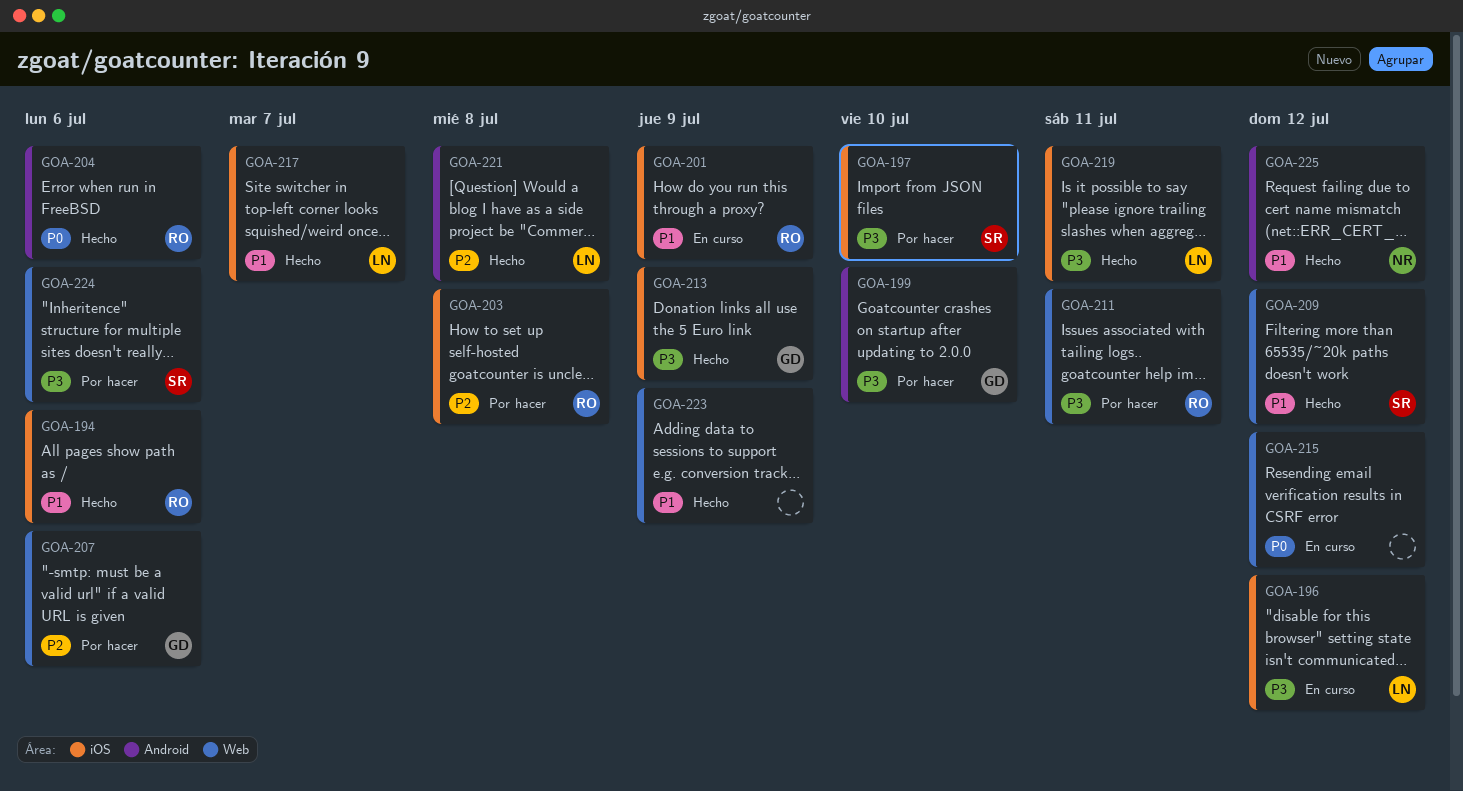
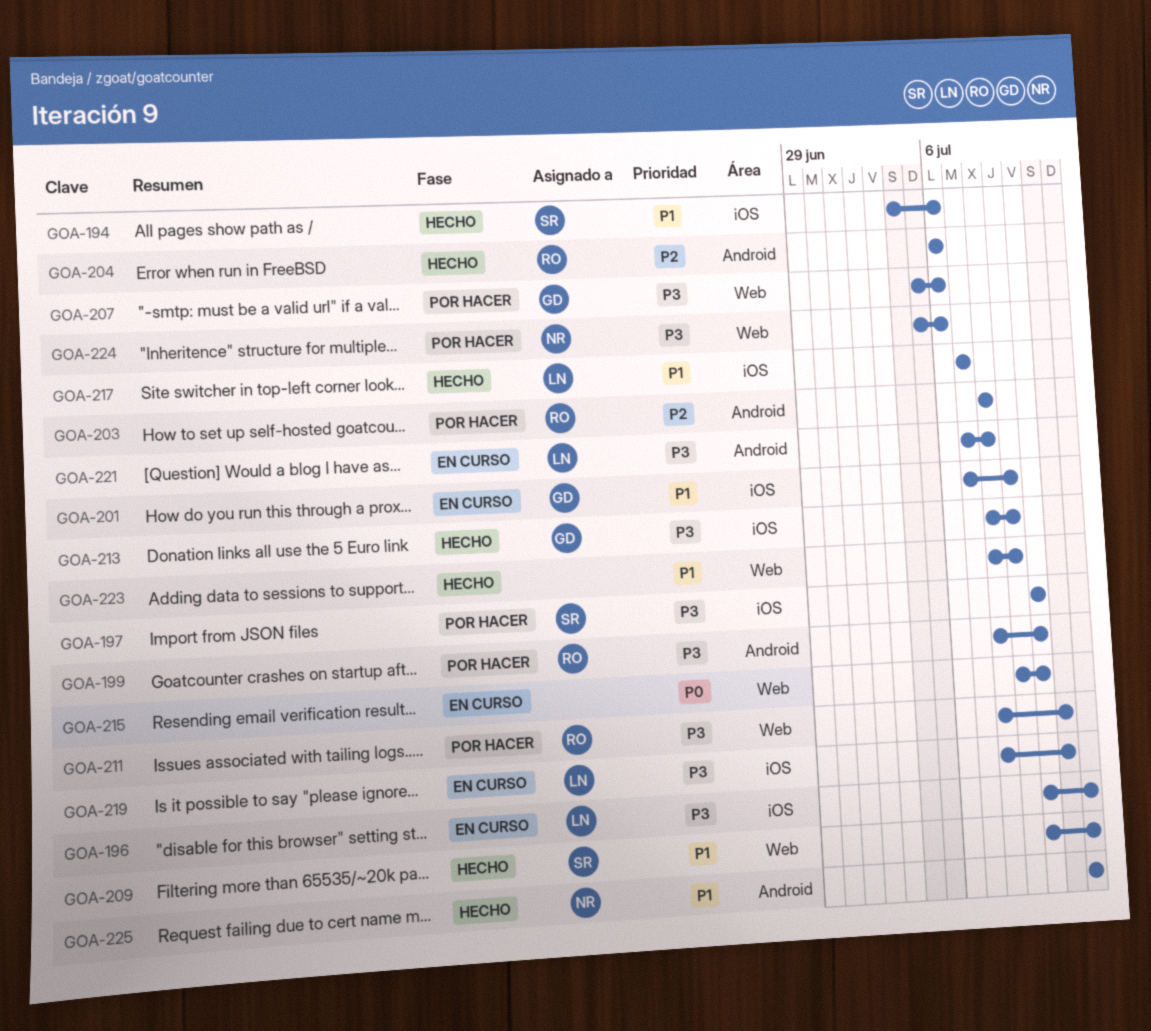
GOA-194, owner: RO -> SR
GOA-199, owner: GD -> RO
GOA-201, owner: RO -> GD
GOA-203, label: iOS -> Android
GOA-204, priority: P0 -> P2
GOA-207, priority: P2 -> P3
GOA-215, due: Jul 12 -> Jul 10
GOA-219, status: Hecho -> En curso
GOA-221, status: Hecho -> En curso
GOA-221, priority: P2 -> P3
GOA-224, owner: SR -> NR

